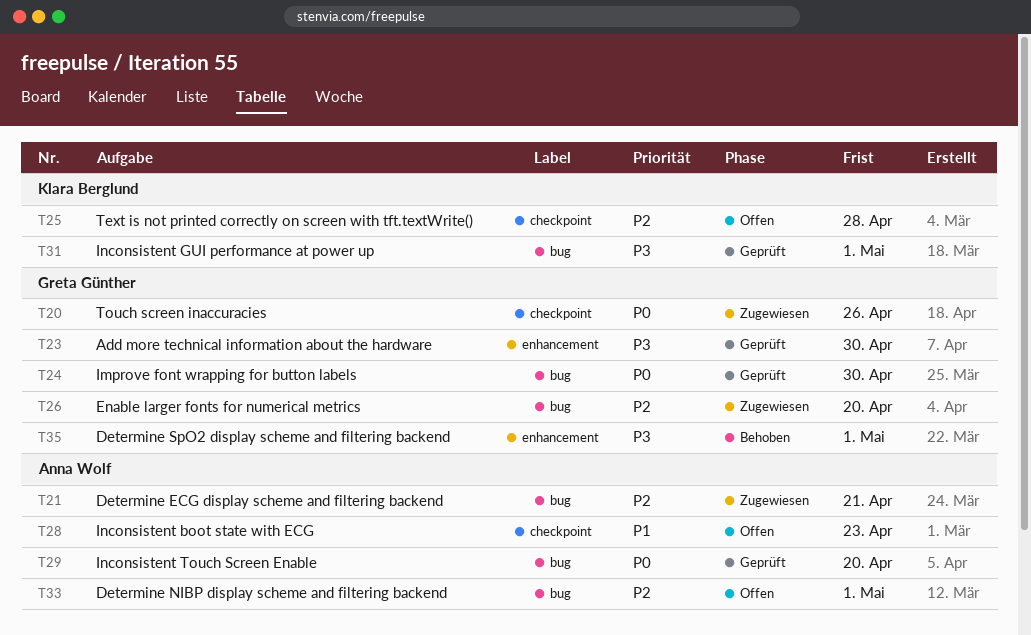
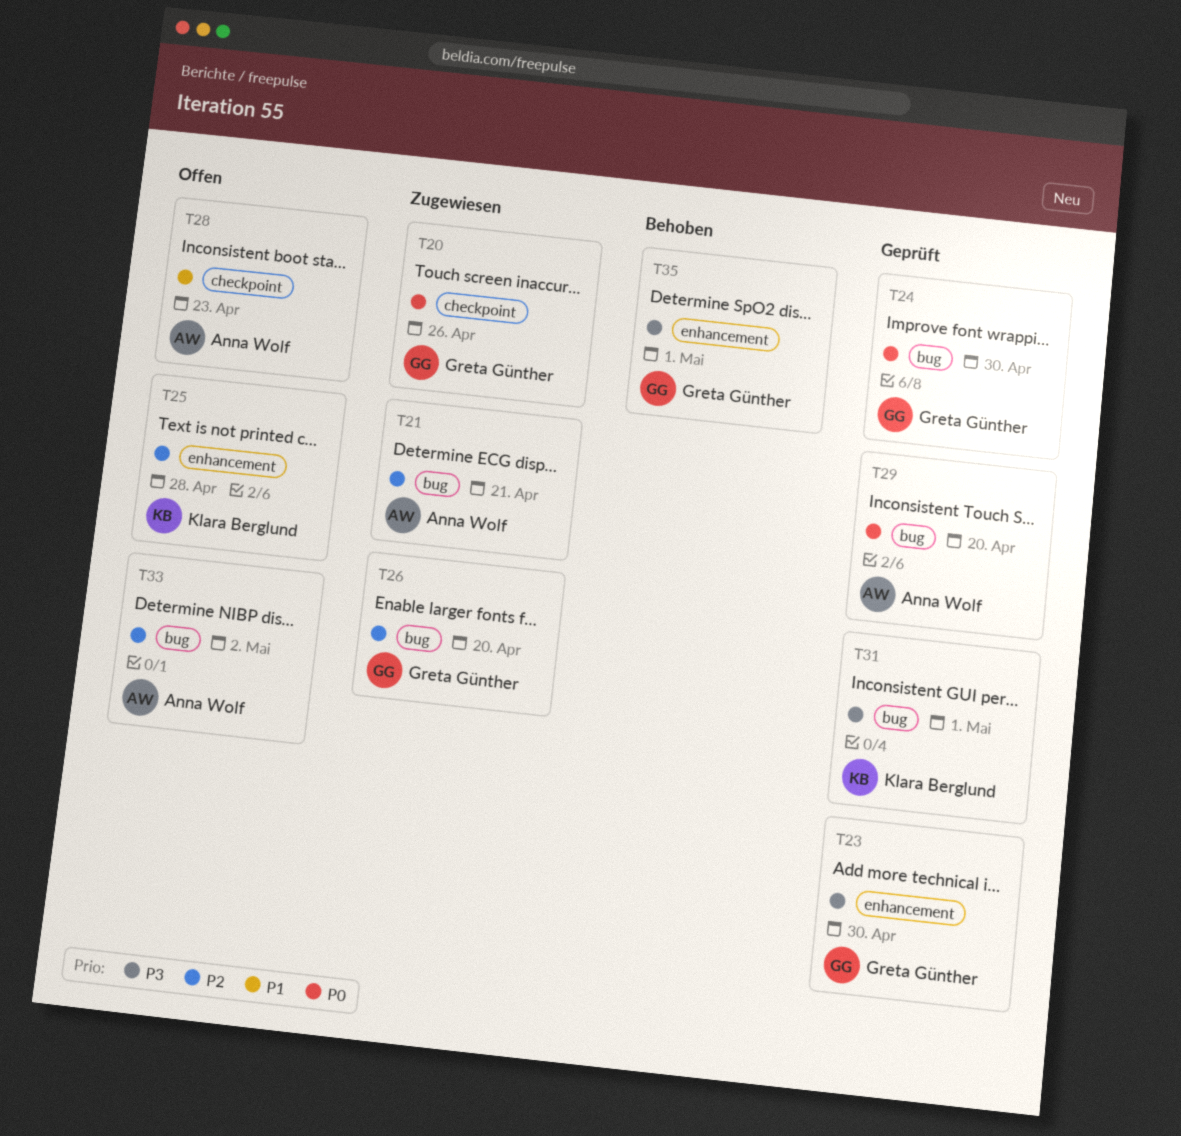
T25, label: checkpoint -> enhancement
T33, due: May 1 -> May 2

